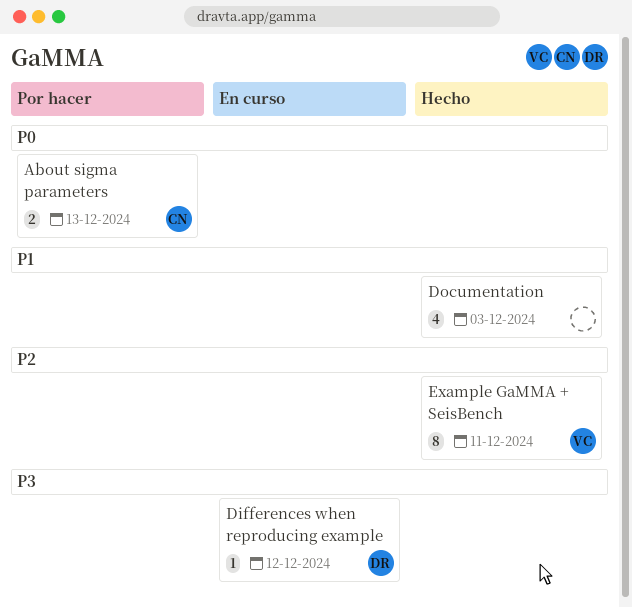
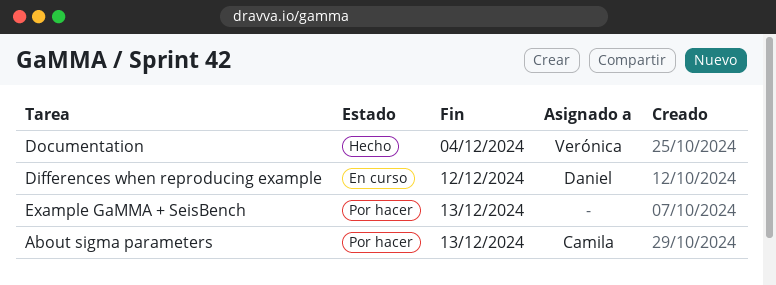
Documentation, owner: none -> Verónica
Documentation, due: Dec 3 -> Dec 4
Example GaMMA + SeisBench, status: Hecho -> Por hacer
Example GaMMA + SeisBench, owner: Verónica -> none
Example GaMMA + SeisBench, due: Dec 11 -> Dec 13

